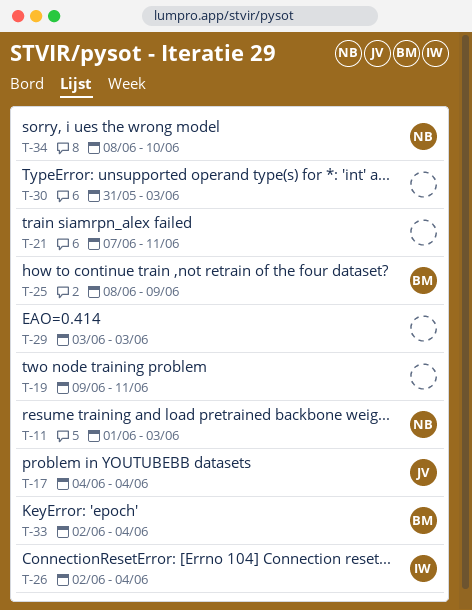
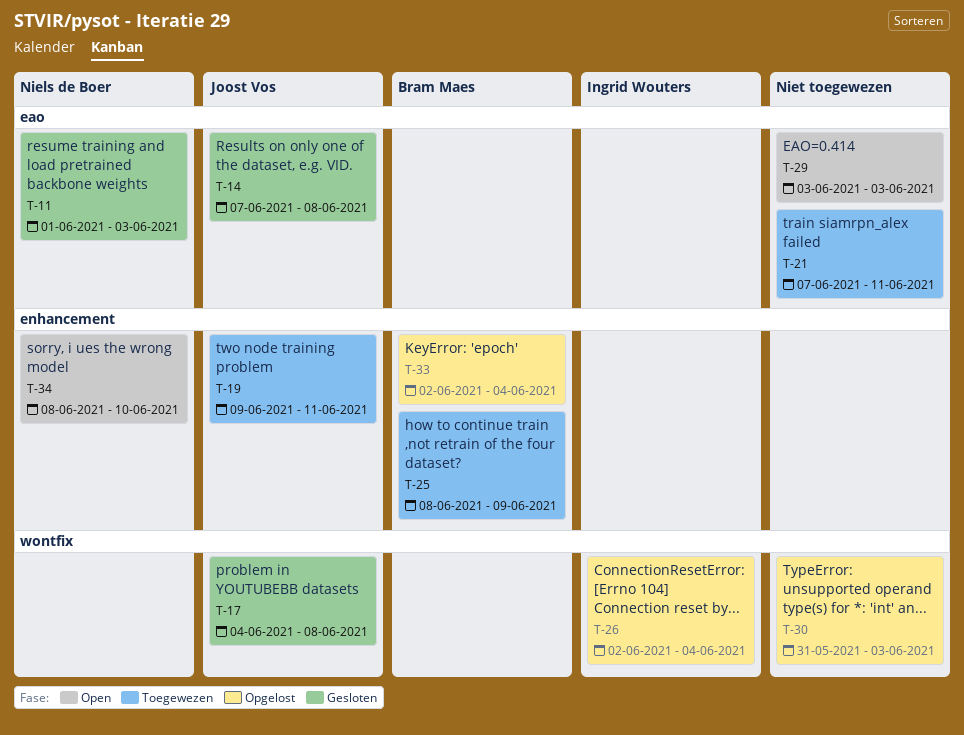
T-14: none -> present
T-17, due: Jun 4 -> Jun 8
T-19, owner: none -> Joost Vos

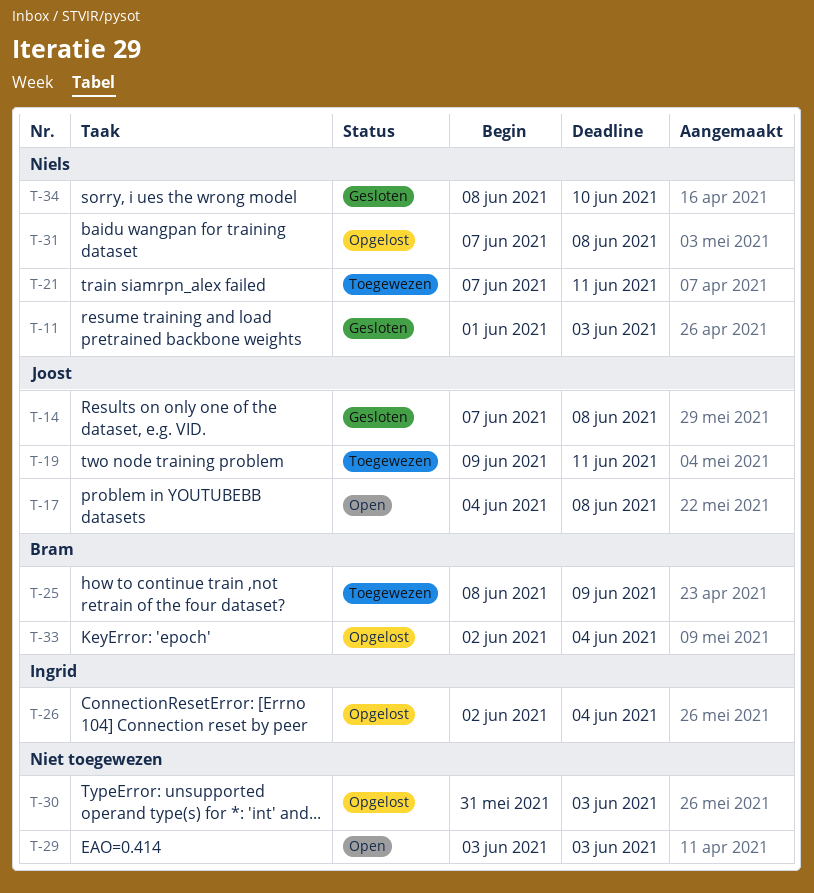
T-17, status: Gesloten -> Open
T-21, owner: none -> Niels de Boer
T-31: none -> present
T-34, status: Open -> Gesloten

